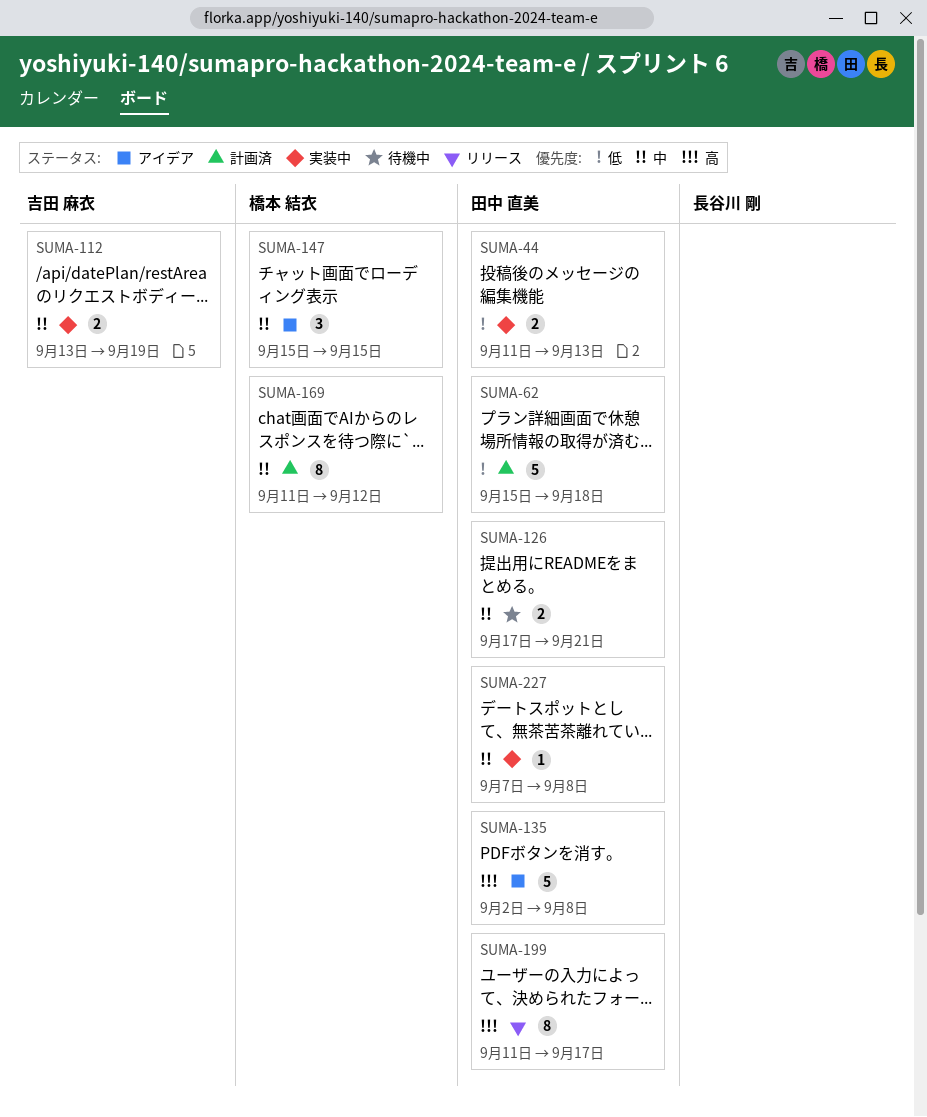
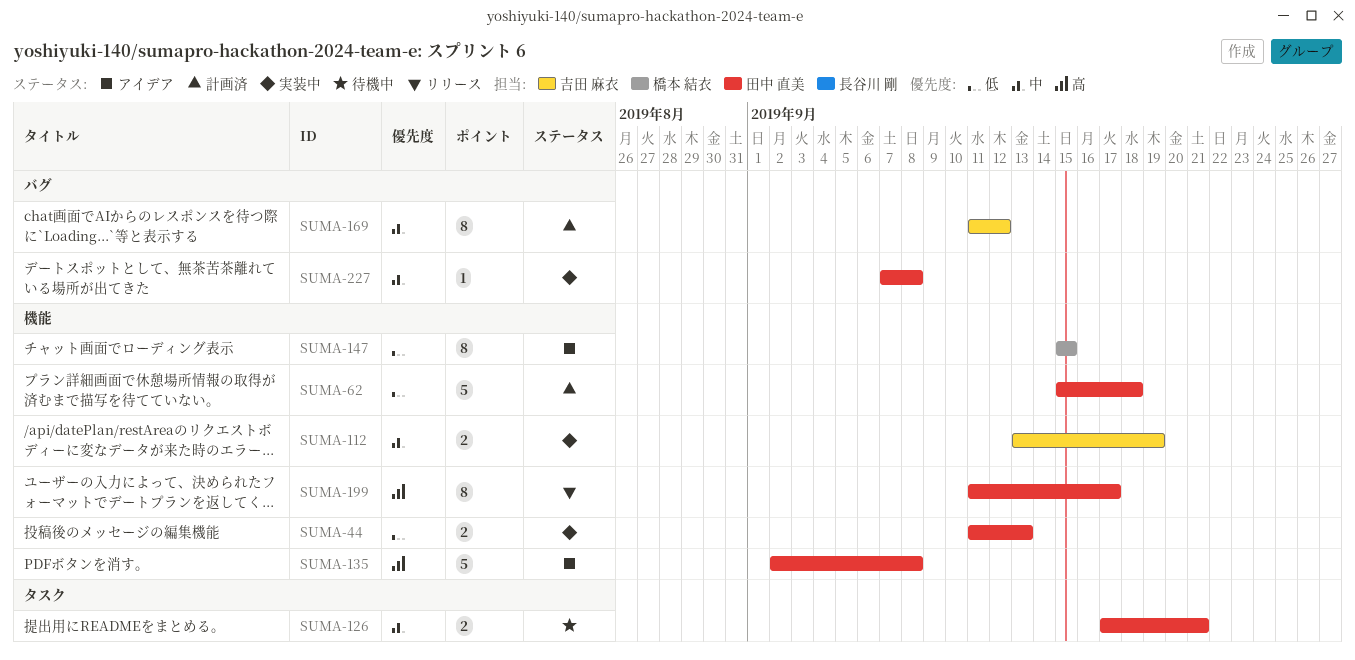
SUMA-147, priority: 中 -> 低
SUMA-147, estimate: 3 -> 8
SUMA-169, owner: 橋本 結衣 -> 吉田 麻衣

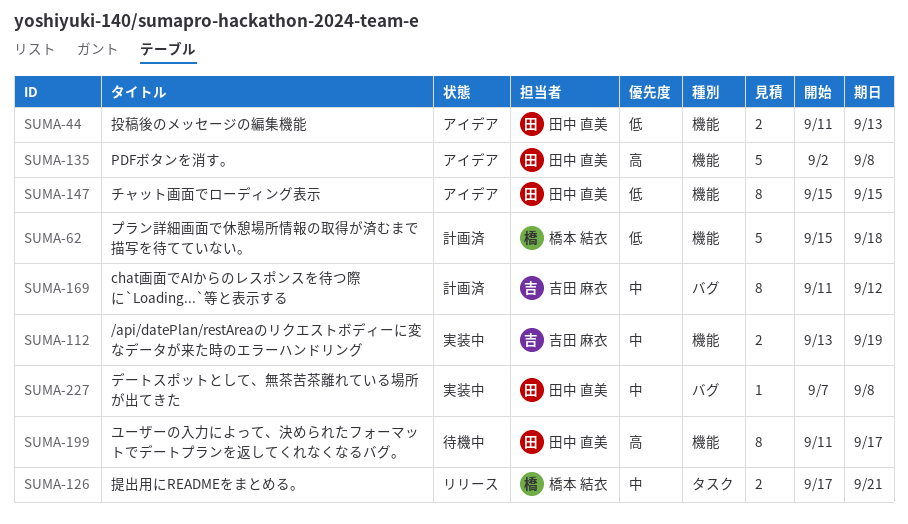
SUMA-44, status: 実装中 -> アイデア
SUMA-62, owner: 田中 直美 -> 橋本 結衣
SUMA-126, status: 待機中 -> リリース
SUMA-126, owner: 田中 直美 -> 橋本 結衣
SUMA-147, owner: 橋本 結衣 -> 田中 直美
SUMA-199, status: リリース -> 待機中

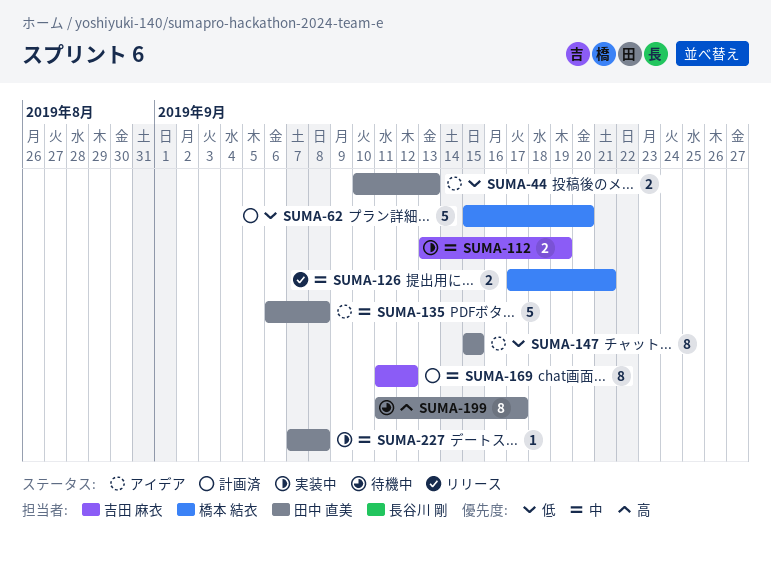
SUMA-44, start: Sep 11 -> Sep 10
SUMA-62, due: Sep 18 -> Sep 20
SUMA-135, priority: 高 -> 中
SUMA-135, start: Sep 2 -> Sep 6

